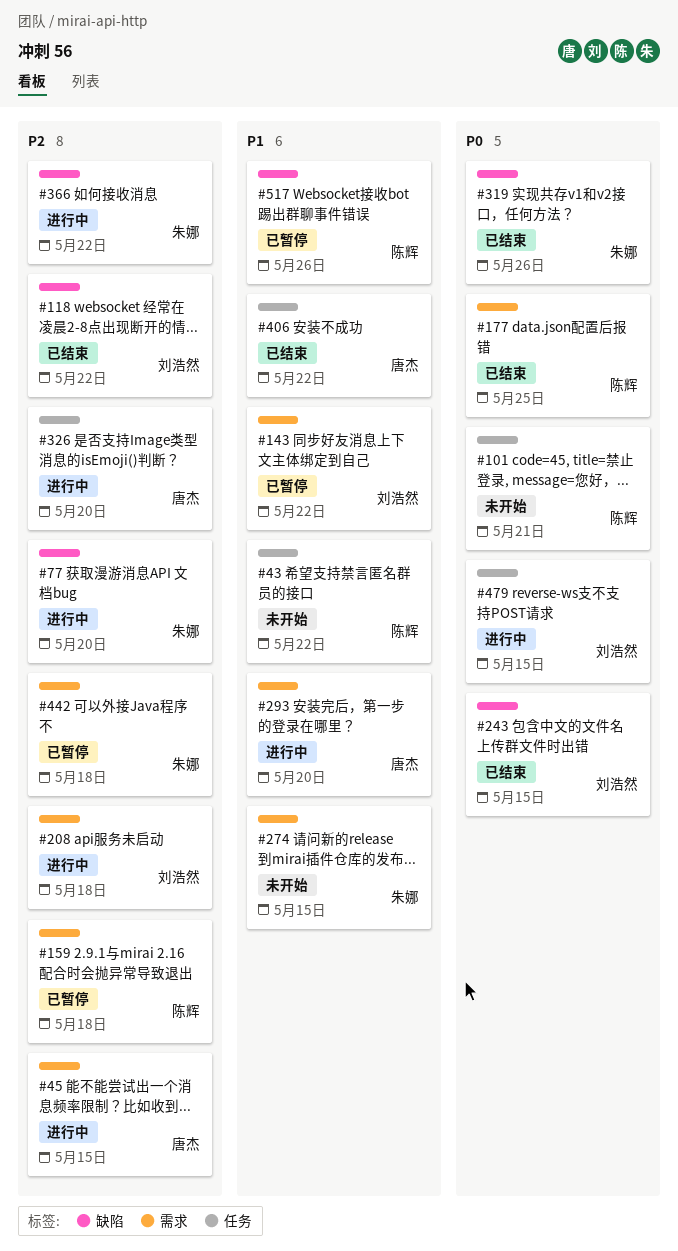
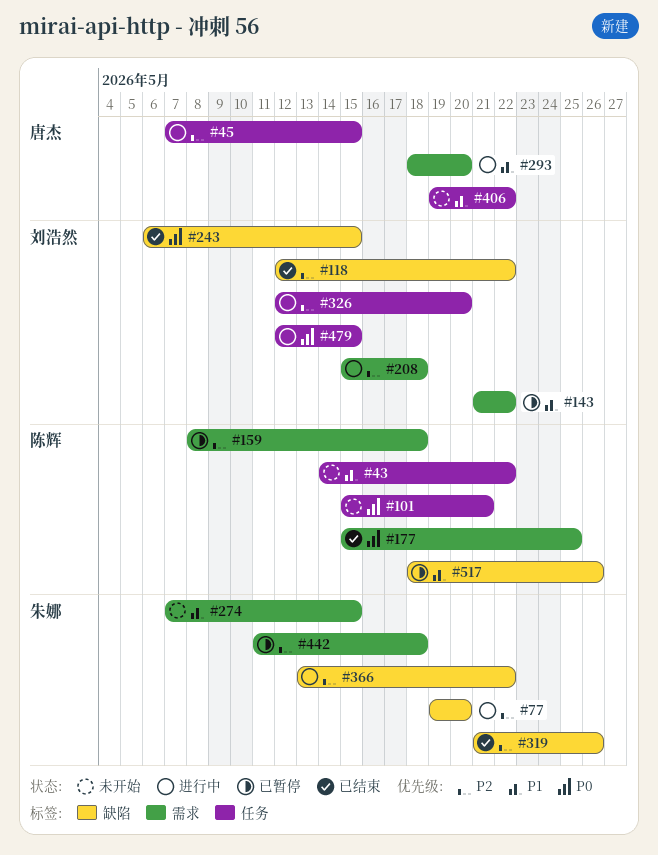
#45, label: 需求 -> 任务
#319, priority: P0 -> P2
#326, owner: 唐杰 -> 刘浩然
#406, status: 已结束 -> 未开始

